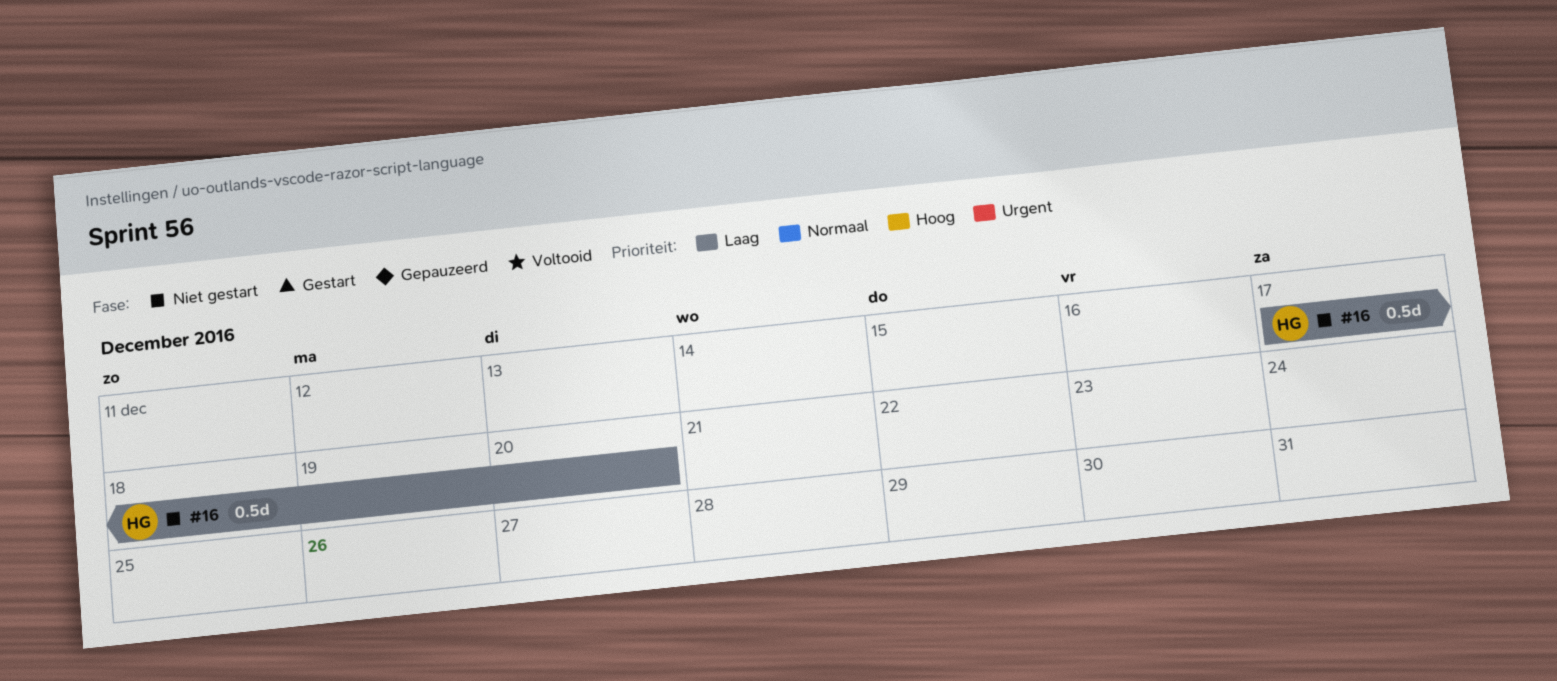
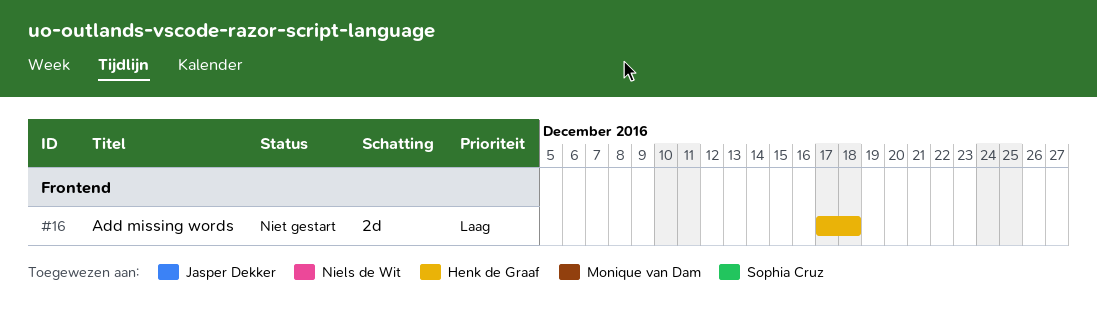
#16, estimate: 0.5d -> 2d
#16, due: Dec 20 -> Dec 18

